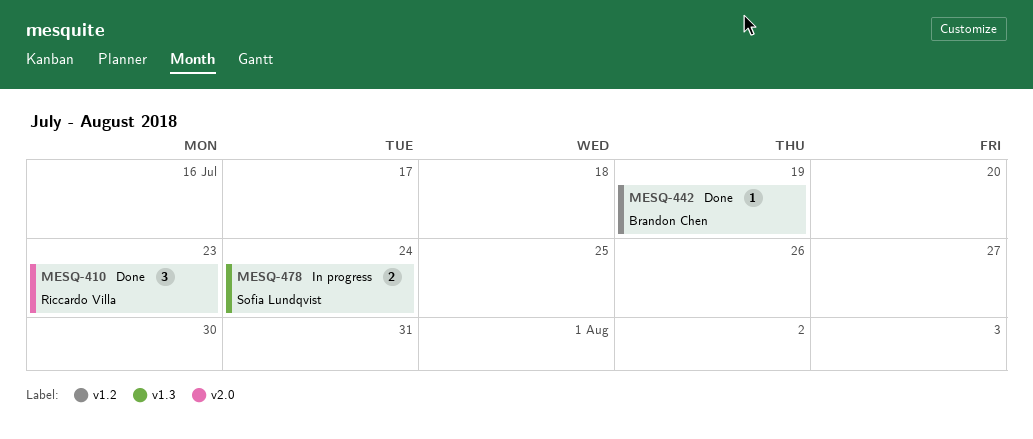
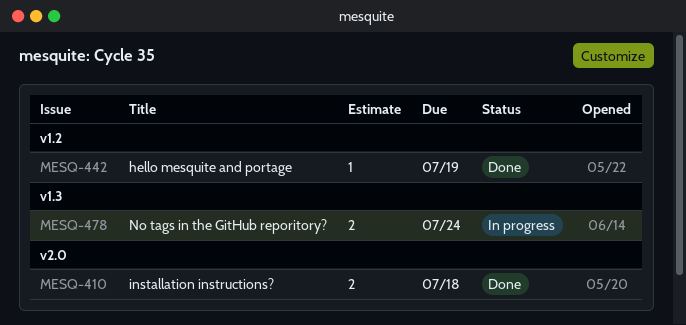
MESQ-410, estimate: 3 -> 2
MESQ-410, due: Jul 23 -> Jul 18

